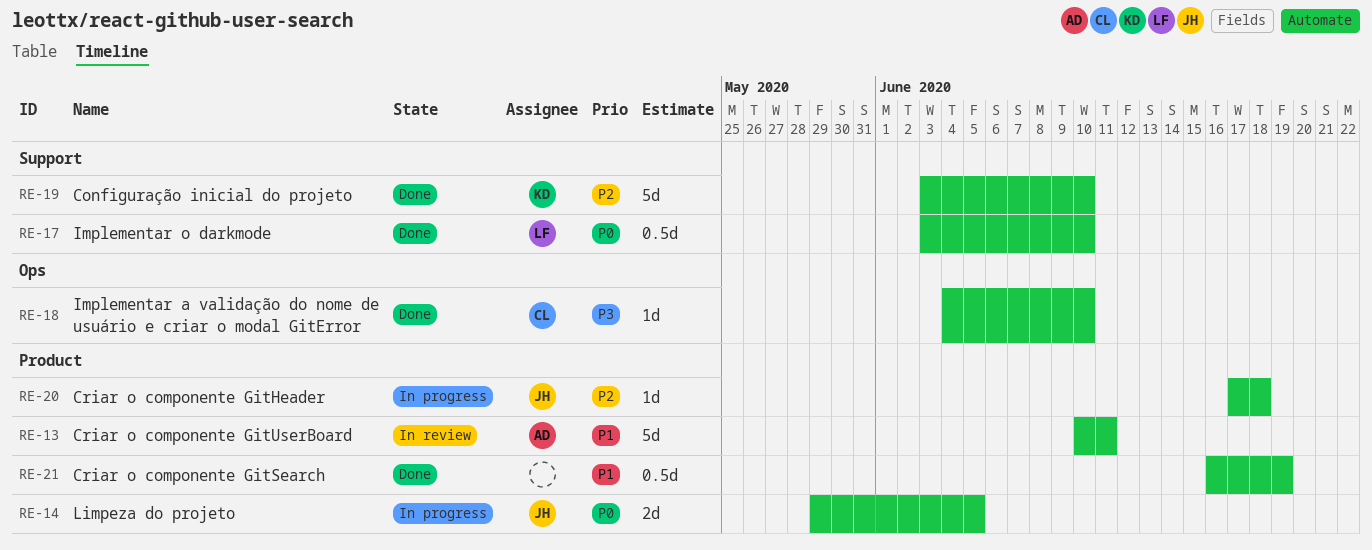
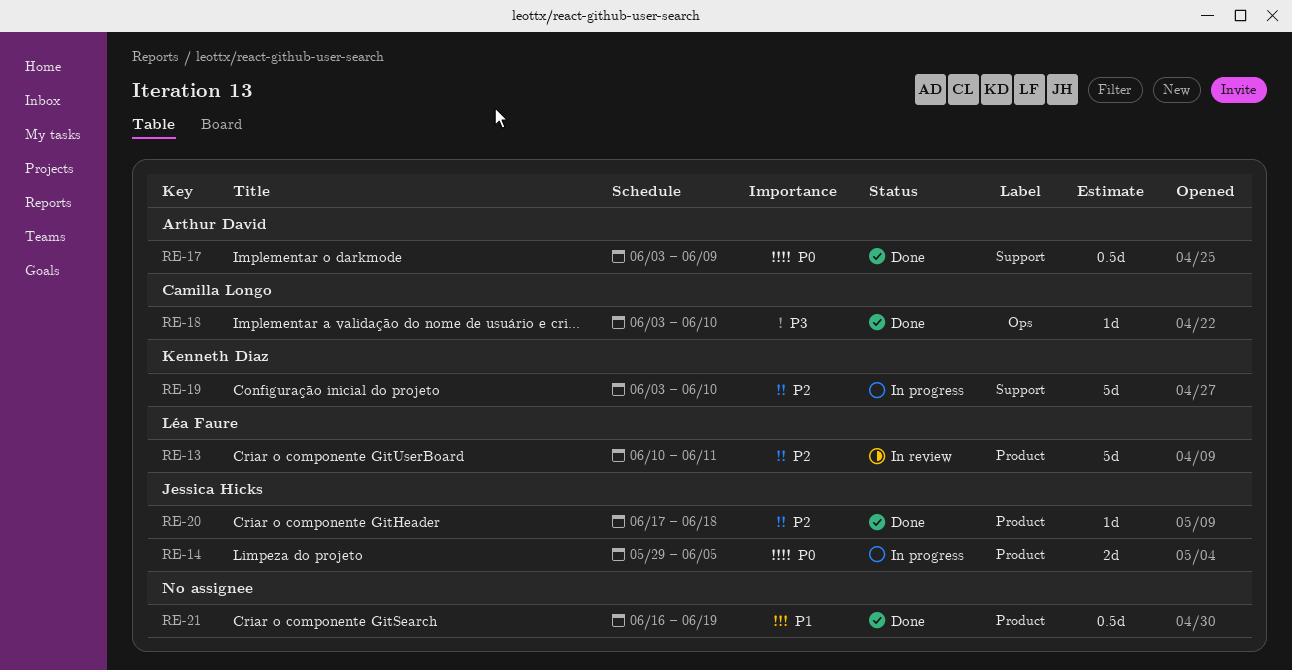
RE-13, owner: Arthur David -> Léa Faure
RE-13, priority: P1 -> P2
RE-17, owner: Léa Faure -> Arthur David
RE-17, due: Jun 10 -> Jun 9
RE-18, start: Jun 4 -> Jun 3
RE-19, status: Done -> In progress
RE-20, status: In progress -> Done

